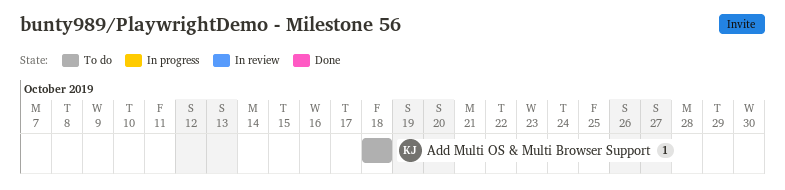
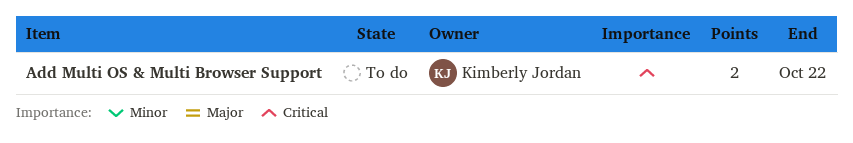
Add Multi OS & Multi Browser Support, estimate: 1 -> 2
Add Multi OS & Multi Browser Support, due: Oct 18 -> Oct 22

